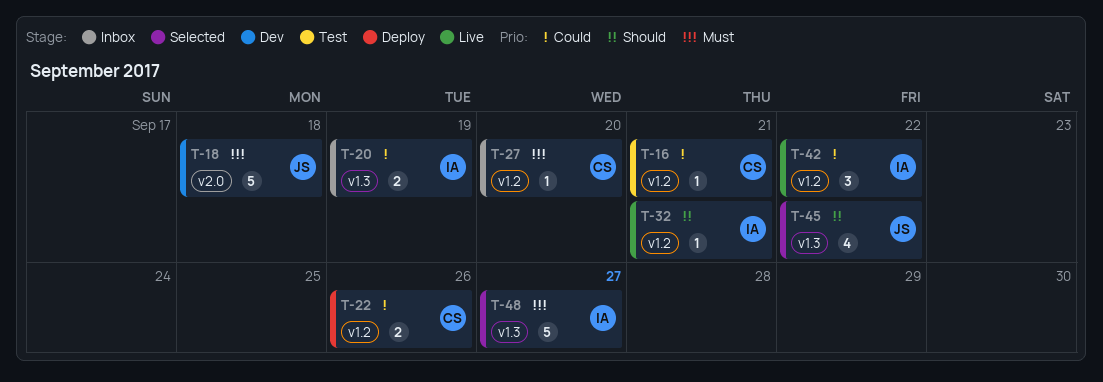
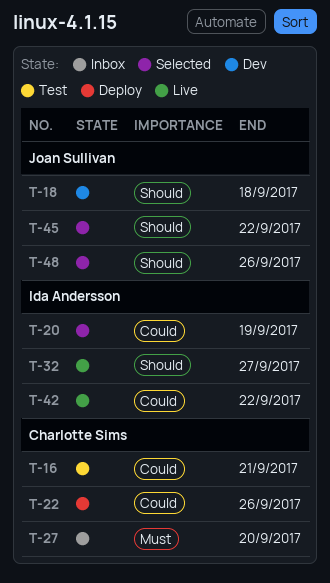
T-18, priority: Must -> Should
T-20, status: Inbox -> Selected
T-32, due: Sep 21 -> Sep 27
T-48, owner: Ida Andersson -> Joan Sullivan
T-48, priority: Must -> Should
T-48, due: Sep 27 -> Sep 26

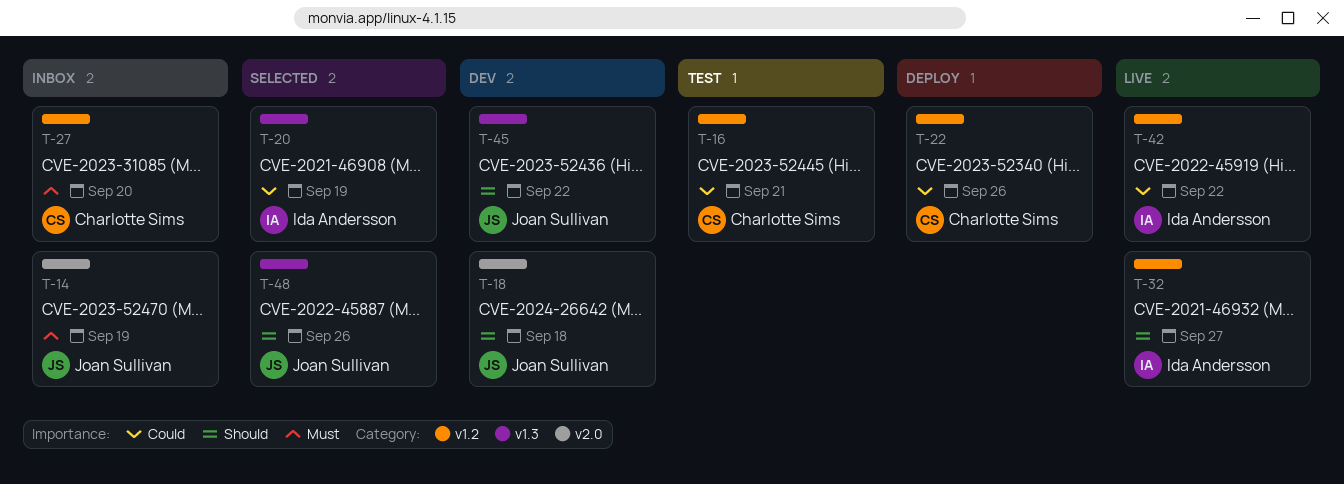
T-14: none -> present
T-45, status: Selected -> Dev

